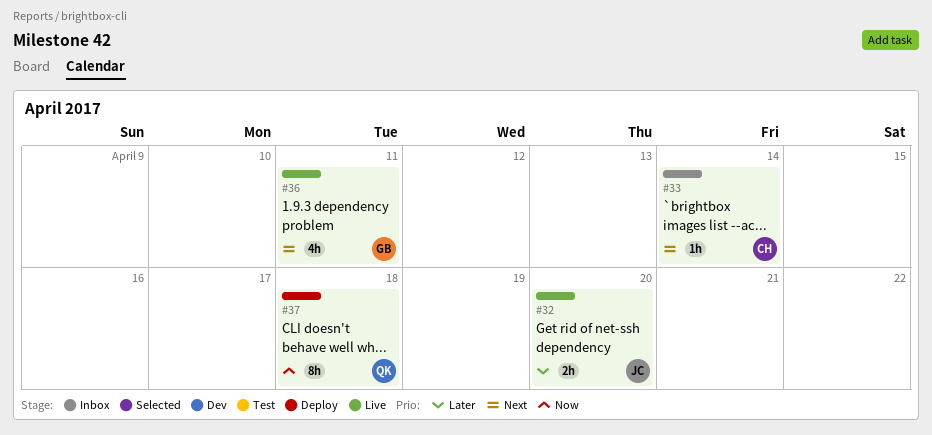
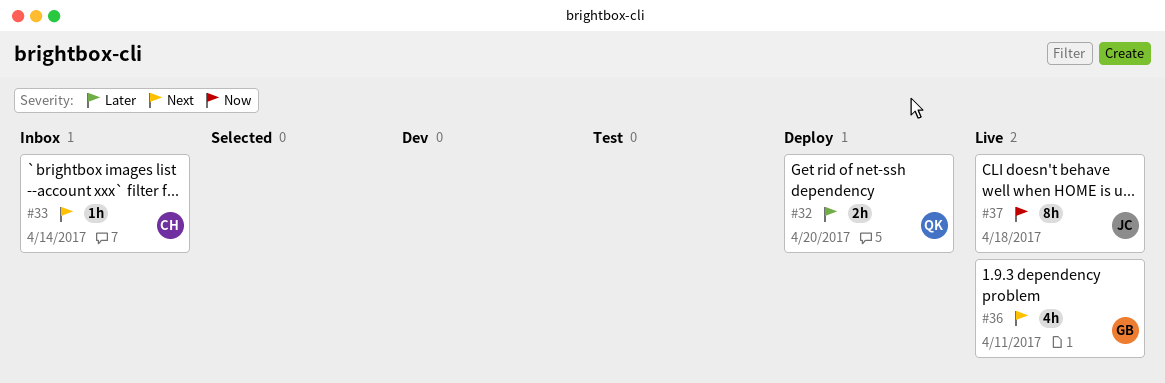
#32, status: Live -> Deploy
#32, owner: JC -> QK
#37, status: Deploy -> Live
#37, owner: QK -> JC

